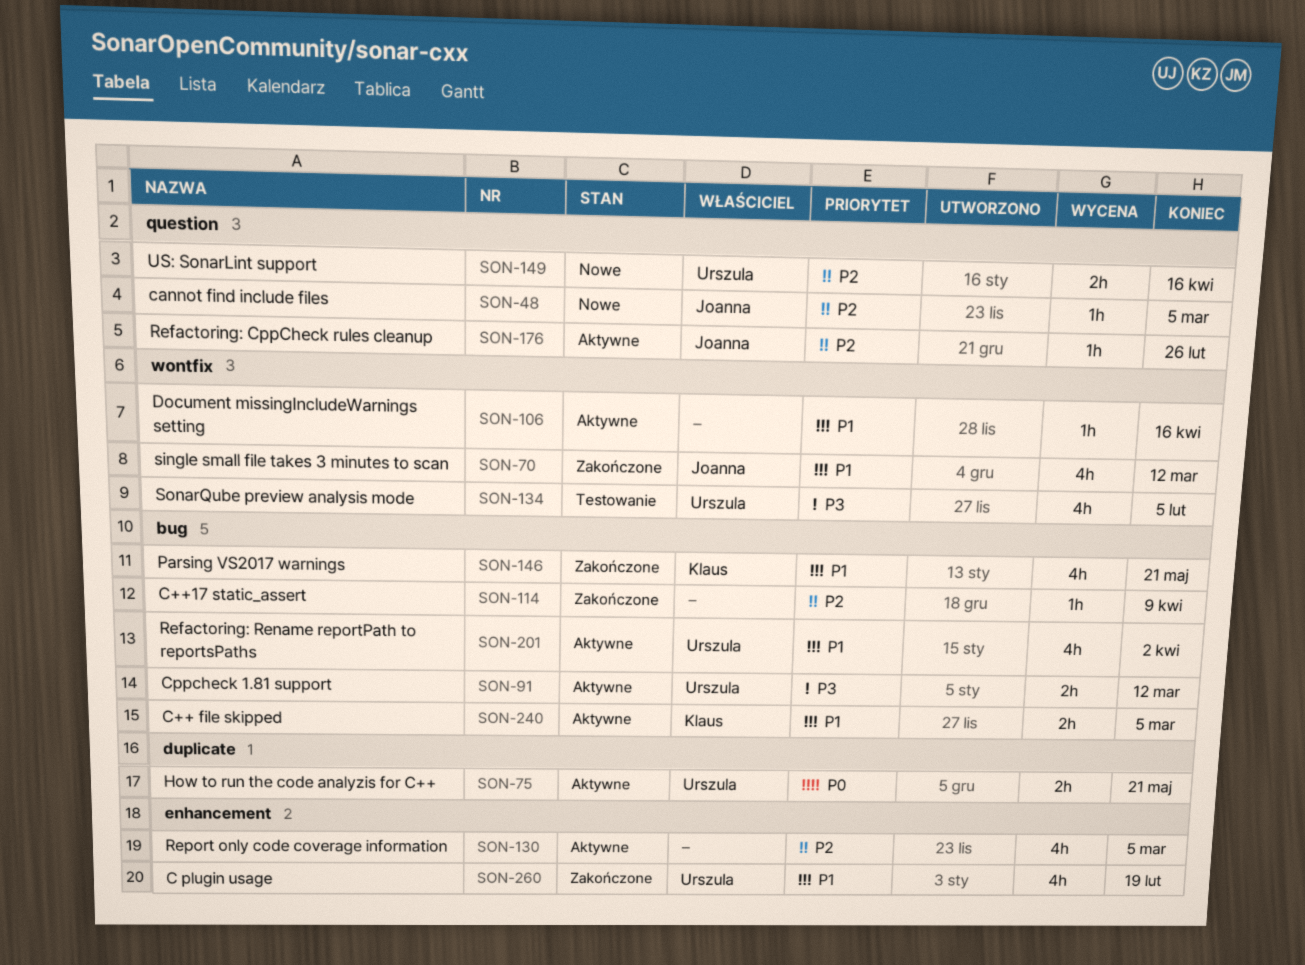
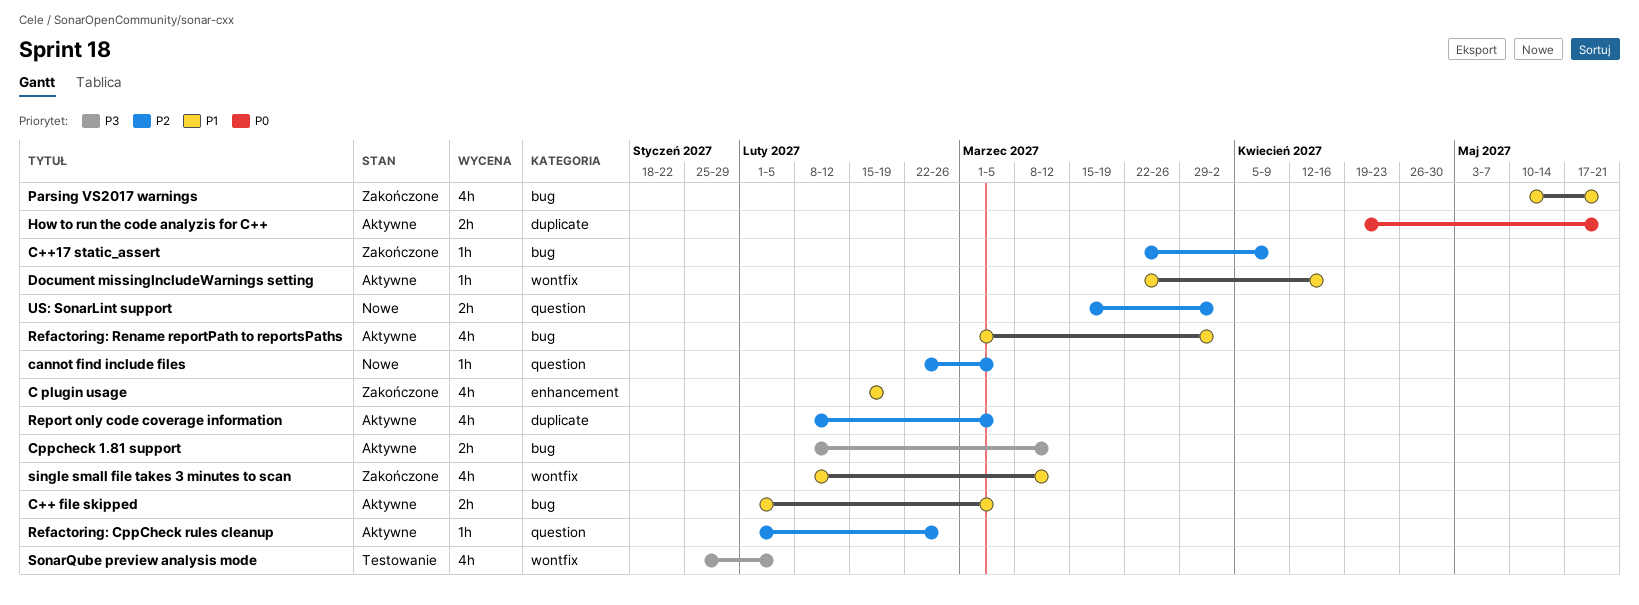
Report only code coverage information, label: enhancement -> duplicate
US: SonarLint support, due: Apr 16 -> Apr 2

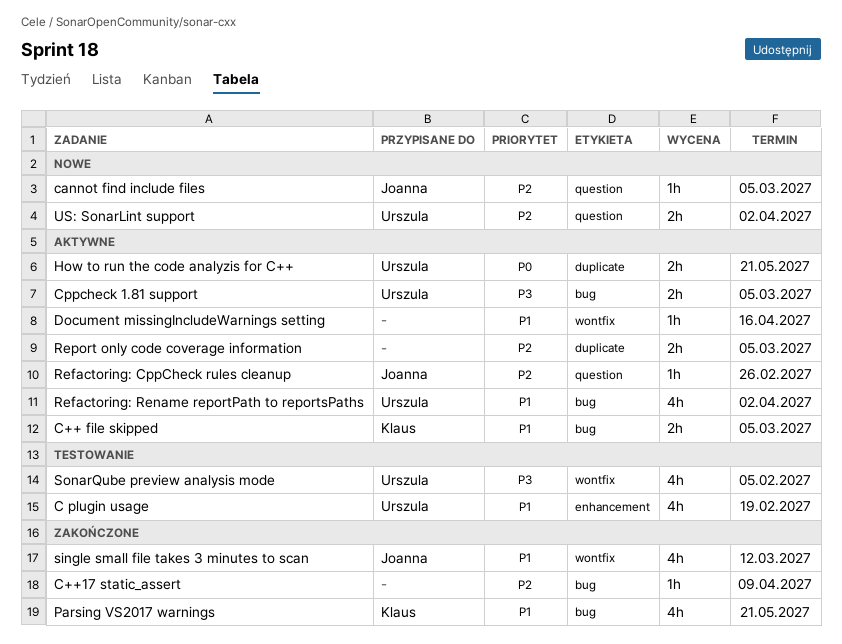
C plugin usage, status: Zakończone -> Testowanie
Cppcheck 1.81 support, due: Mar 12 -> Mar 5
Report only code coverage information, estimate: 4h -> 2h

